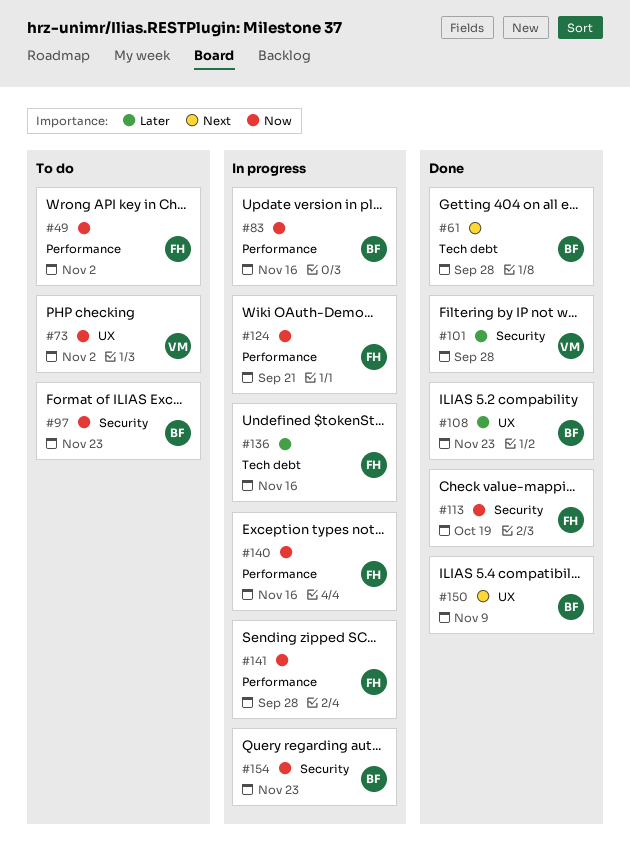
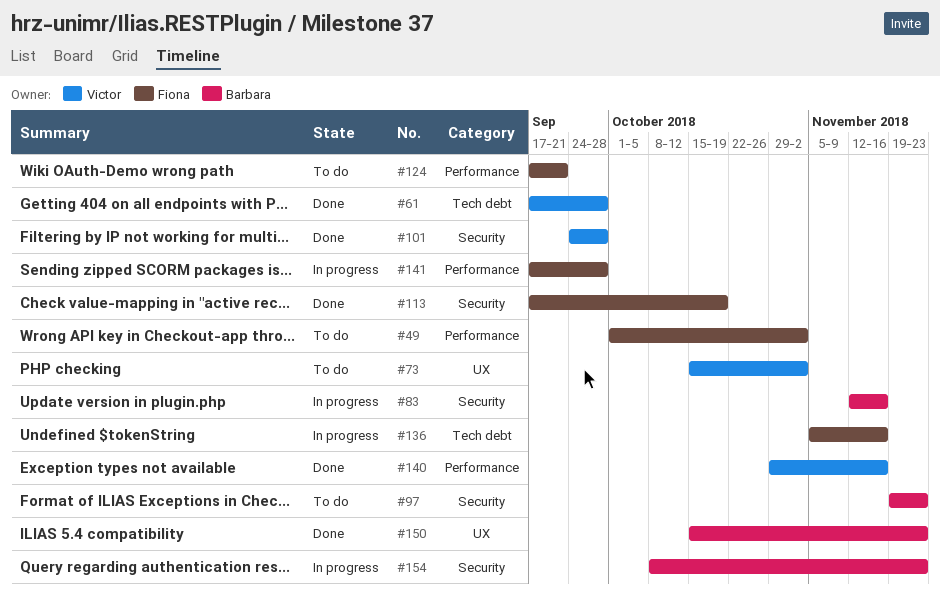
#61, owner: Barbara -> Victor
#83, label: Performance -> Security
#108: present -> none
#124, status: In progress -> To do
#140, status: In progress -> Done
#140, owner: Fiona -> Victor
#150, due: Nov 9 -> Nov 23

